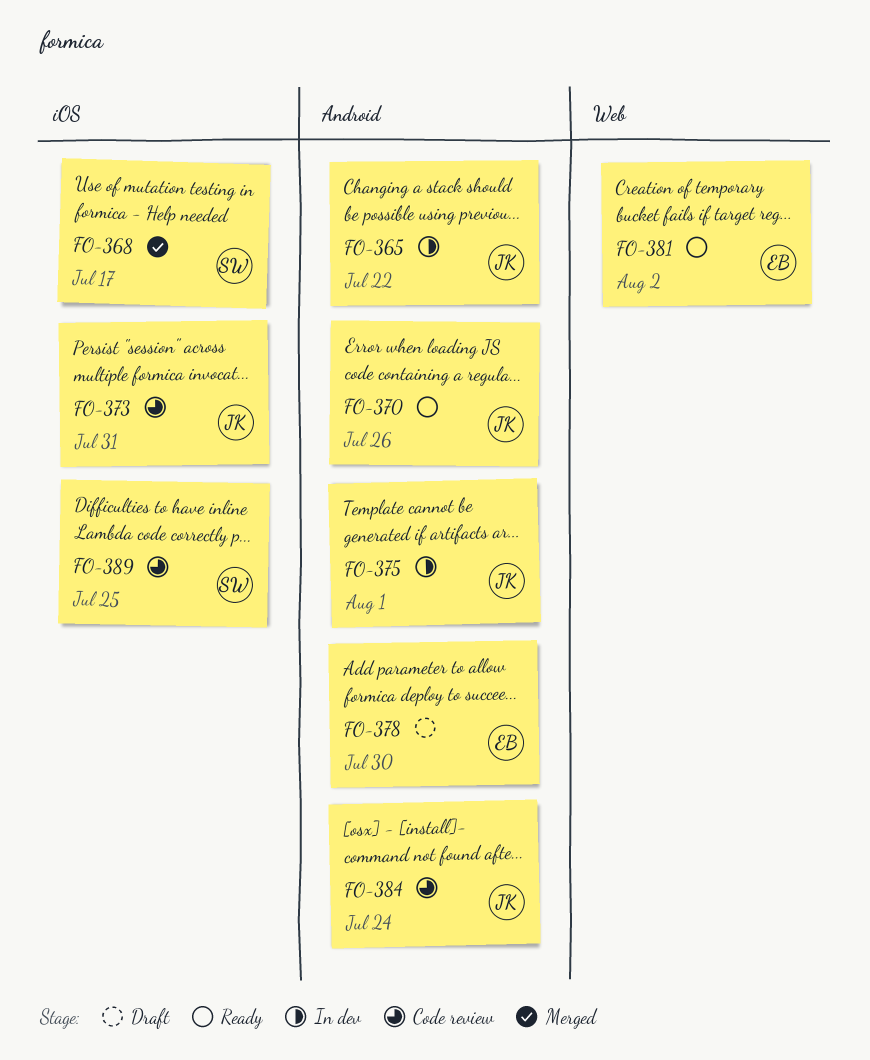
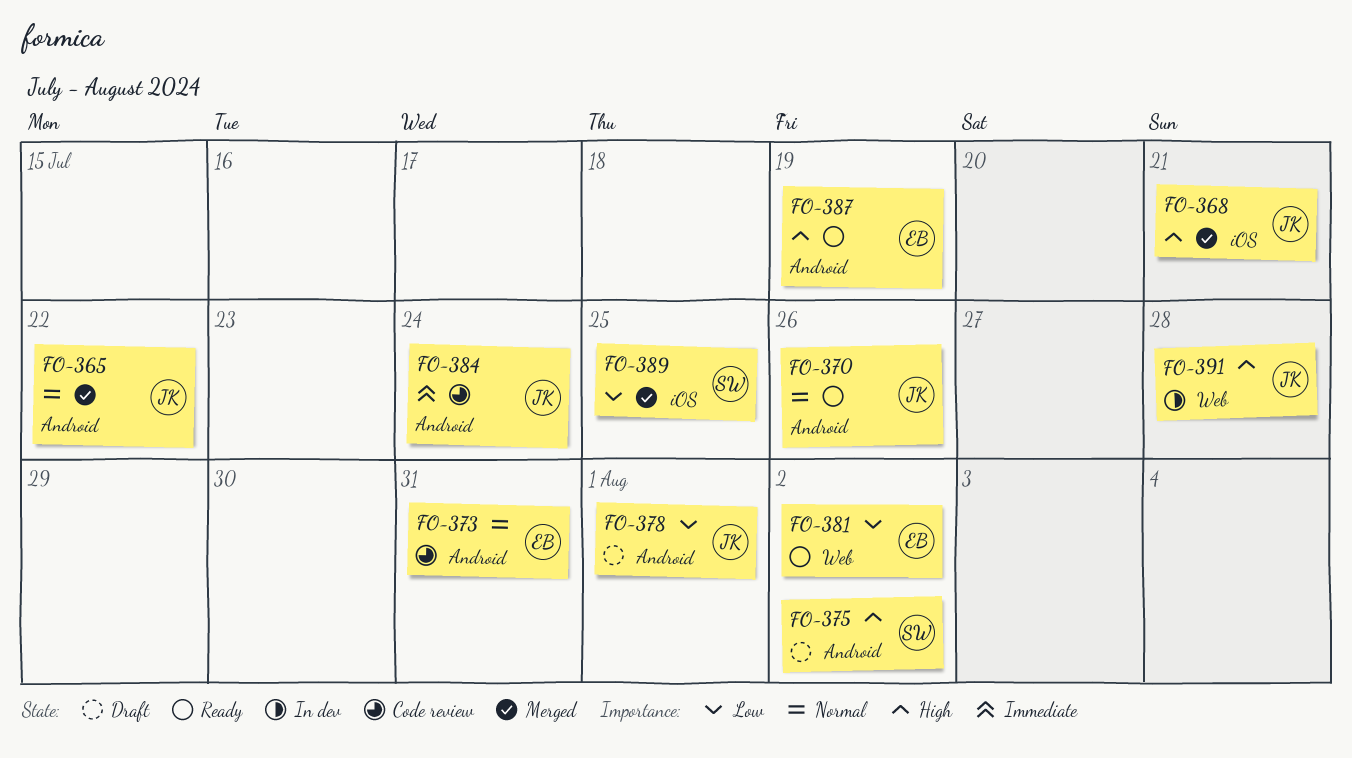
FO-365, status: In dev -> Merged
FO-368, owner: SW -> JK
FO-368, due: Jul 17 -> Jul 21
FO-373, owner: JK -> EB
FO-373, label: iOS -> Android
FO-375, status: In dev -> Draft
FO-375, owner: JK -> SW
FO-375, due: Aug 1 -> Aug 2
FO-378, owner: EB -> JK
FO-378, due: Jul 30 -> Aug 1
FO-387: none -> present
FO-389, status: Code review -> Merged
FO-391: none -> present

